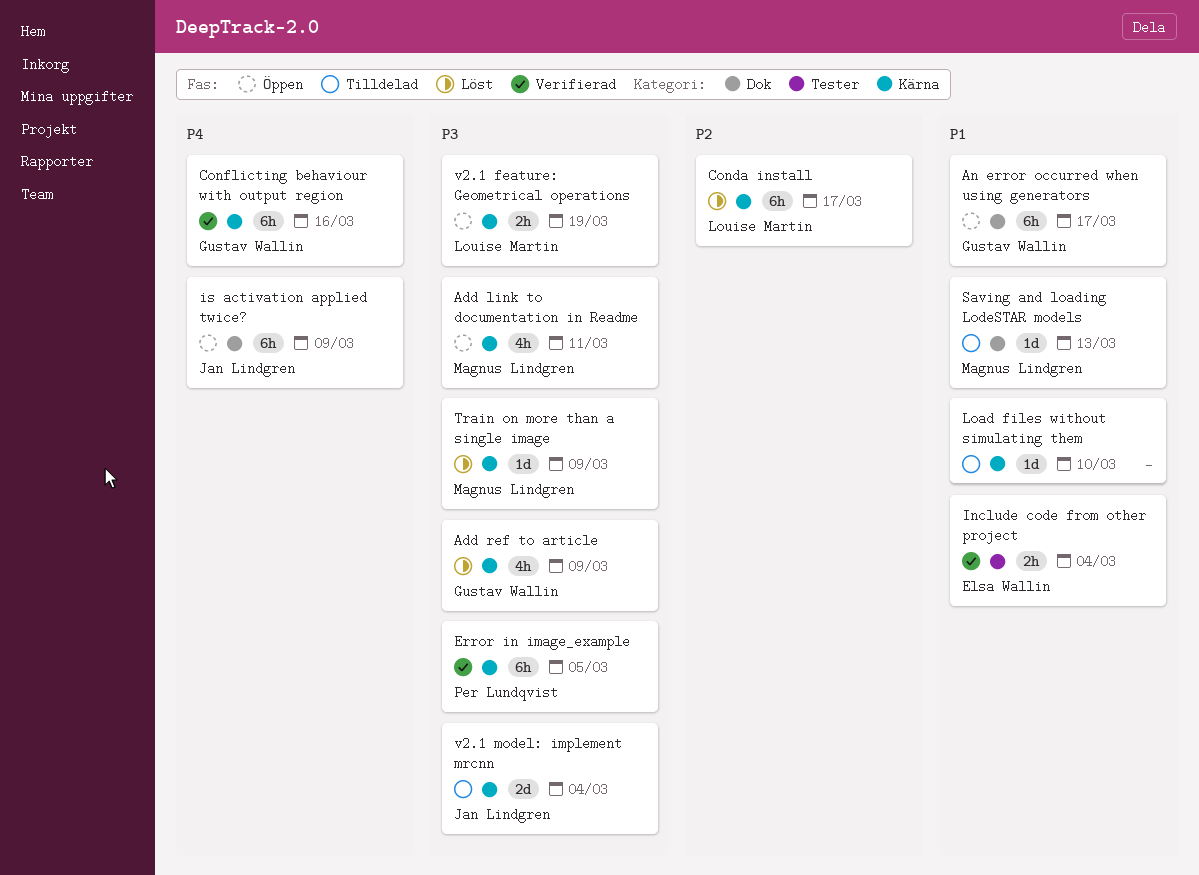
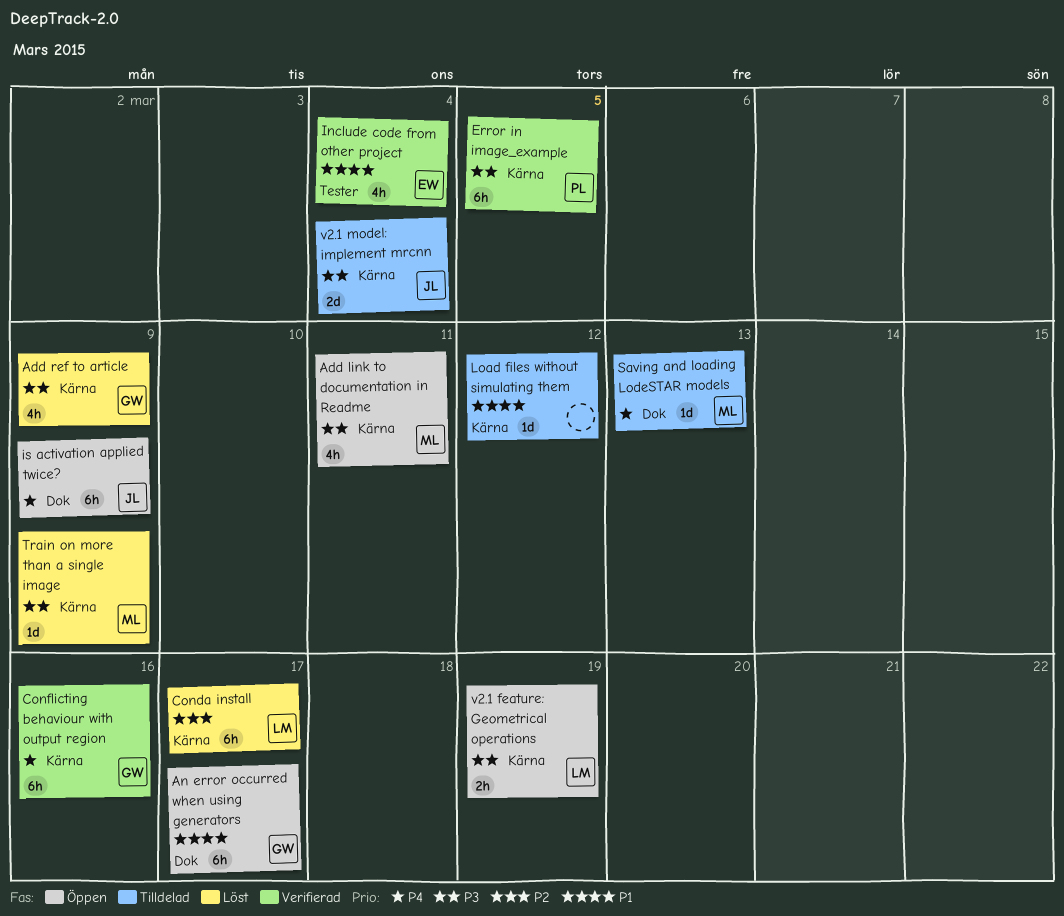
Include code from other project, estimate: 2h -> 4h
Load files without simulating them, due: Mar 10 -> Mar 12
Saving and loading LodeSTAR models, priority: P1 -> P4

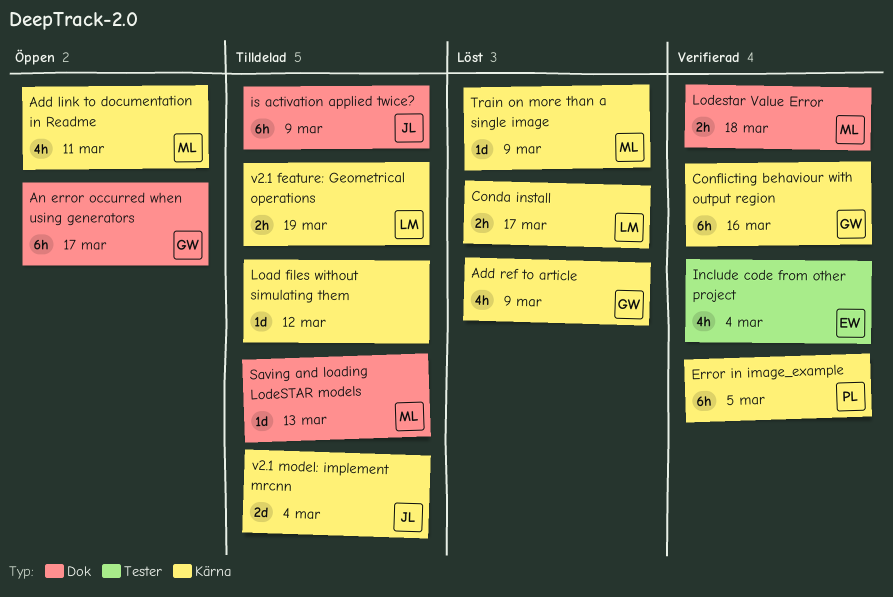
Conda install, estimate: 6h -> 2h
is activation applied twice?, status: Öppen -> Tilldelad
Lodestar Value Error: none -> present
v2.1 feature: Geometrical operations, status: Öppen -> Tilldelad

